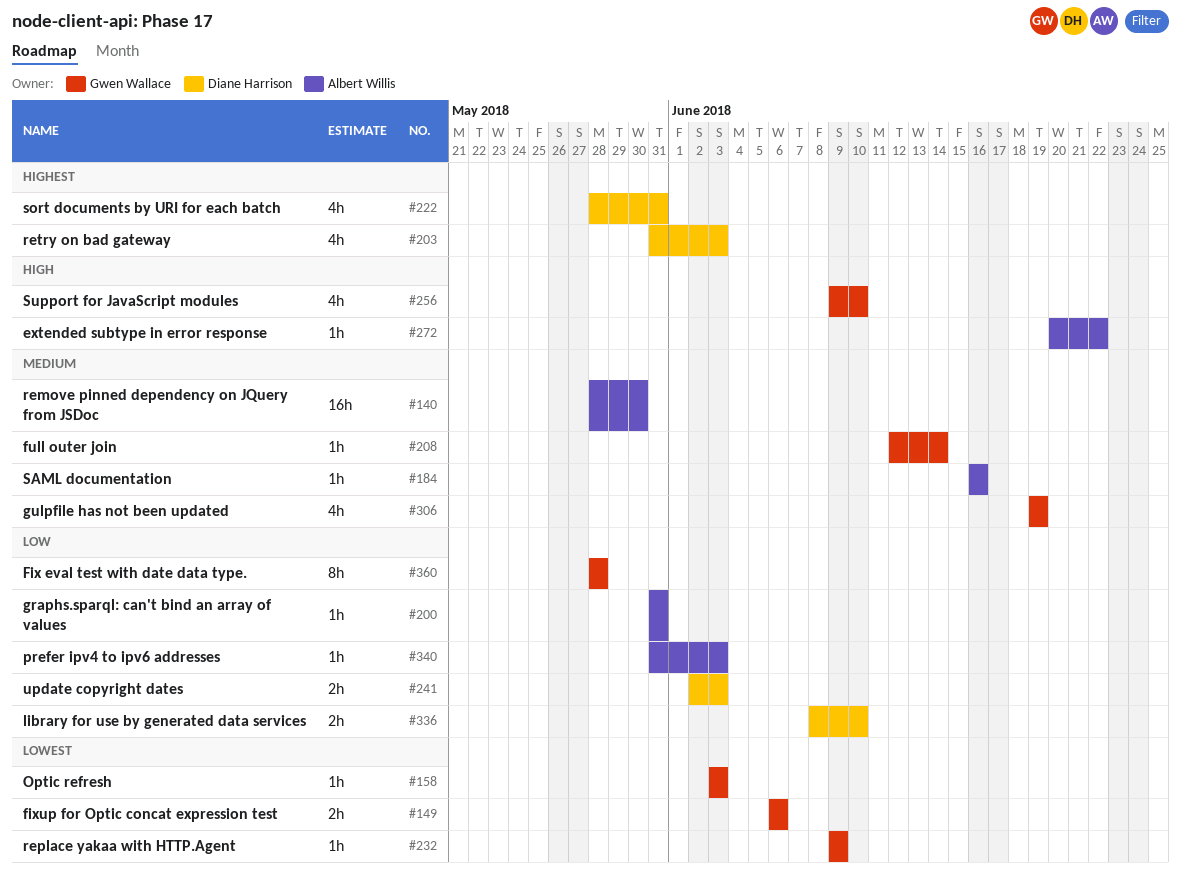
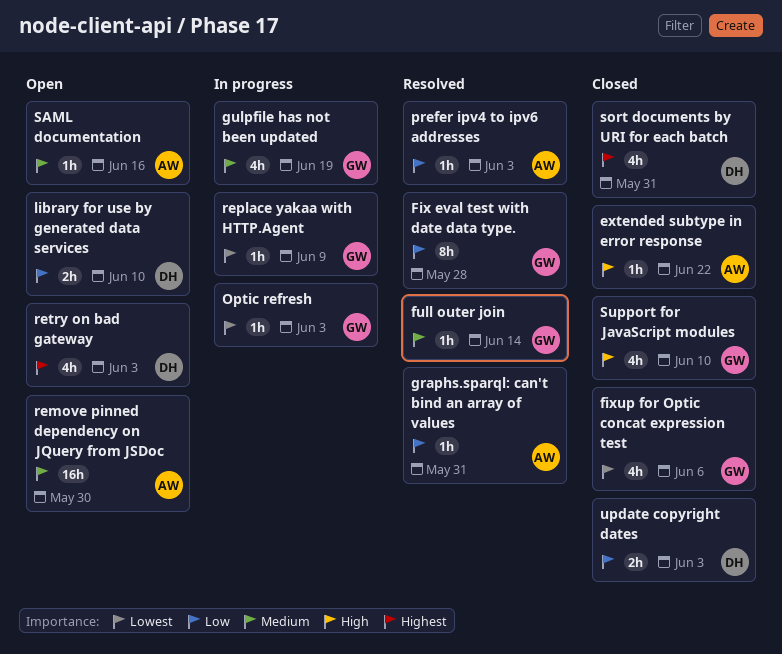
fixup for Optic concat expression test, estimate: 2h -> 4h

